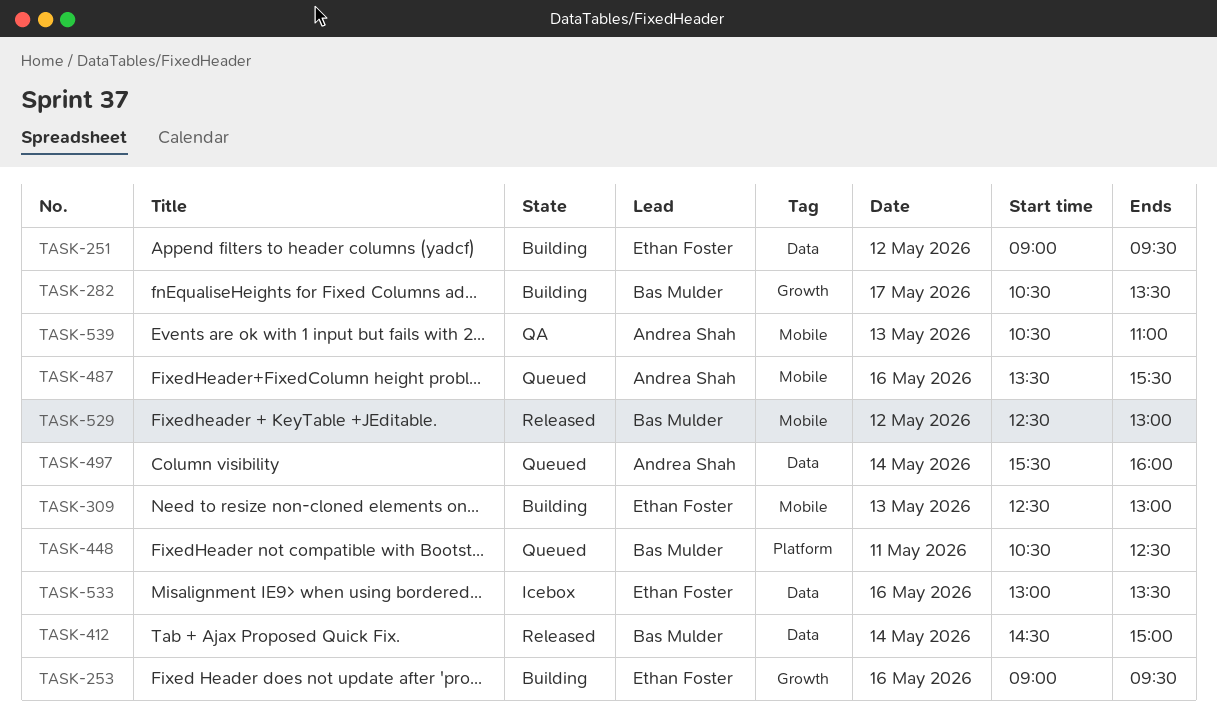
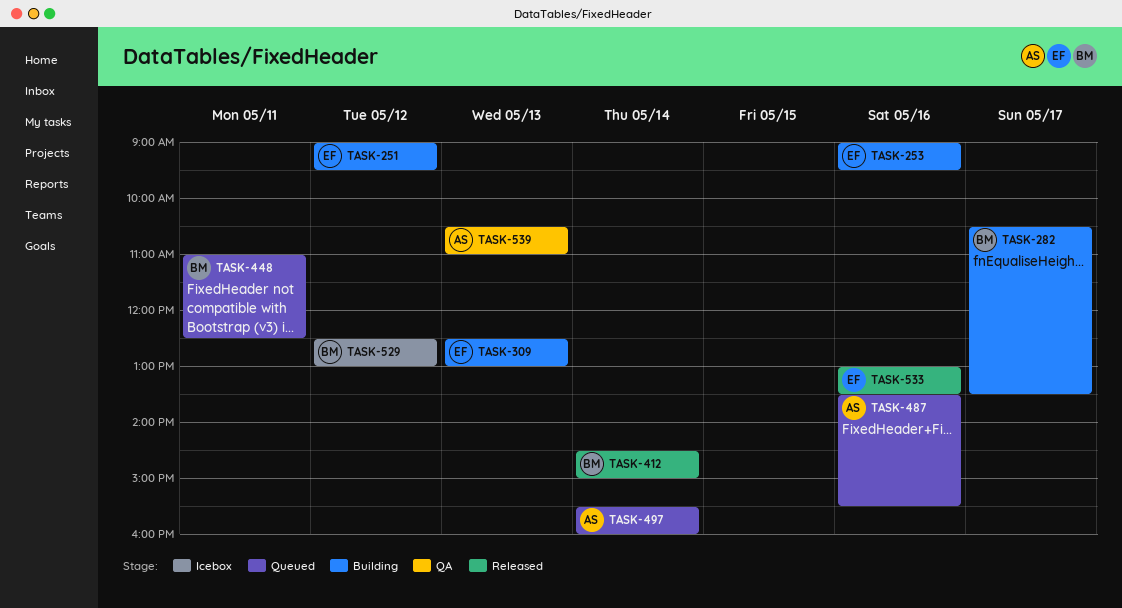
TASK-448, begins: 10:30 -> 11:00
TASK-529, status: Released -> Icebox
TASK-533, status: Icebox -> Released

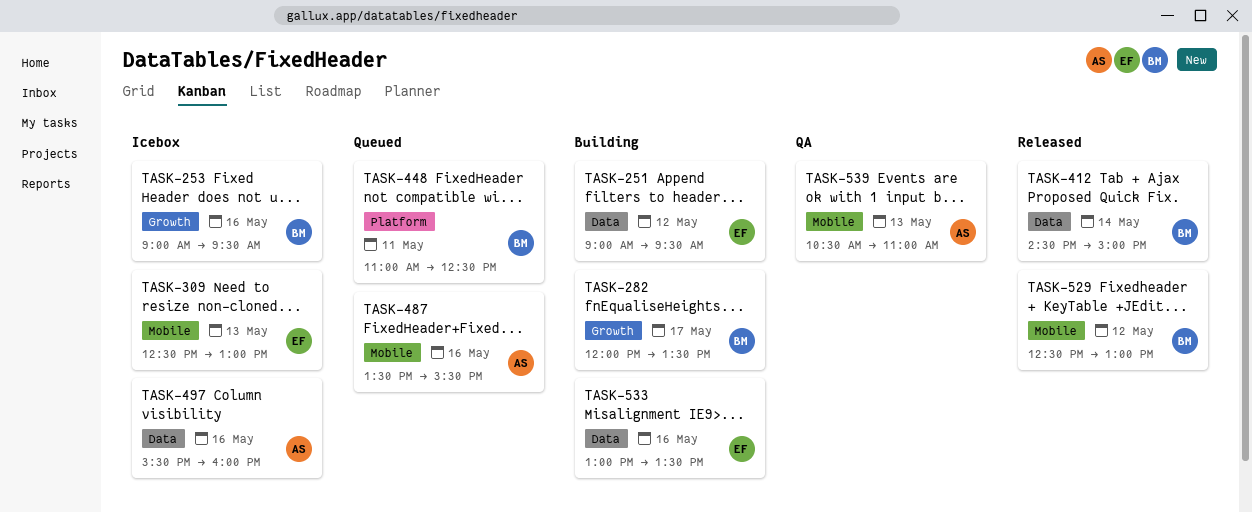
TASK-253, status: Building -> Icebox
TASK-253, owner: EF -> BM
TASK-282, begins: 10:30 -> 12:00
TASK-309, status: Building -> Icebox
TASK-497, status: Queued -> Icebox
TASK-497, day: May 14 -> May 16
TASK-529, status: Icebox -> Released
TASK-533, status: Released -> Building

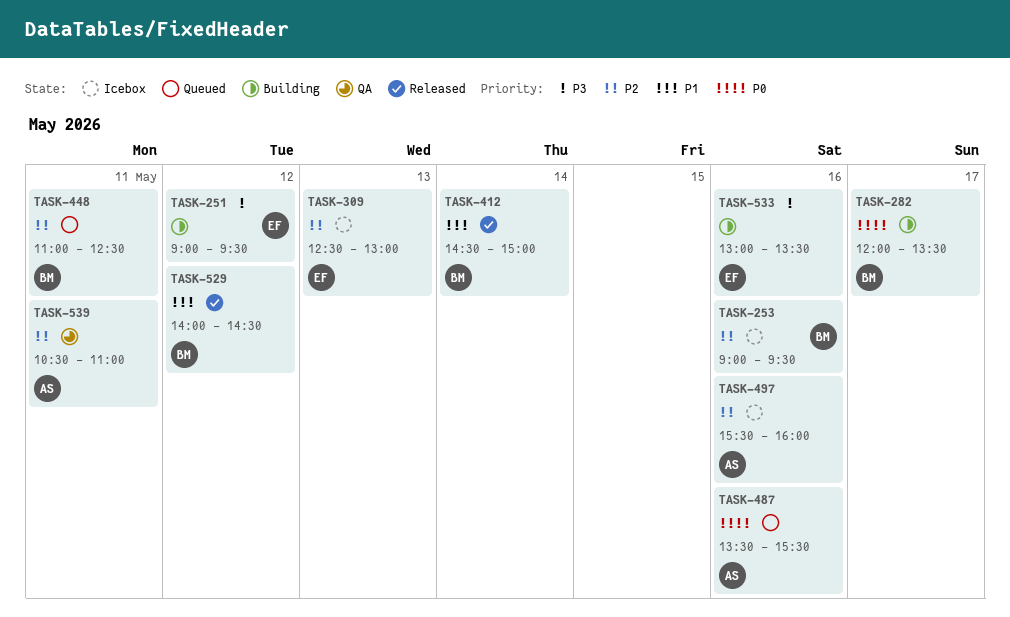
TASK-529, begins: 12:30 -> 14:00
TASK-529, ends: 13:00 -> 14:30
TASK-539, day: May 13 -> May 11

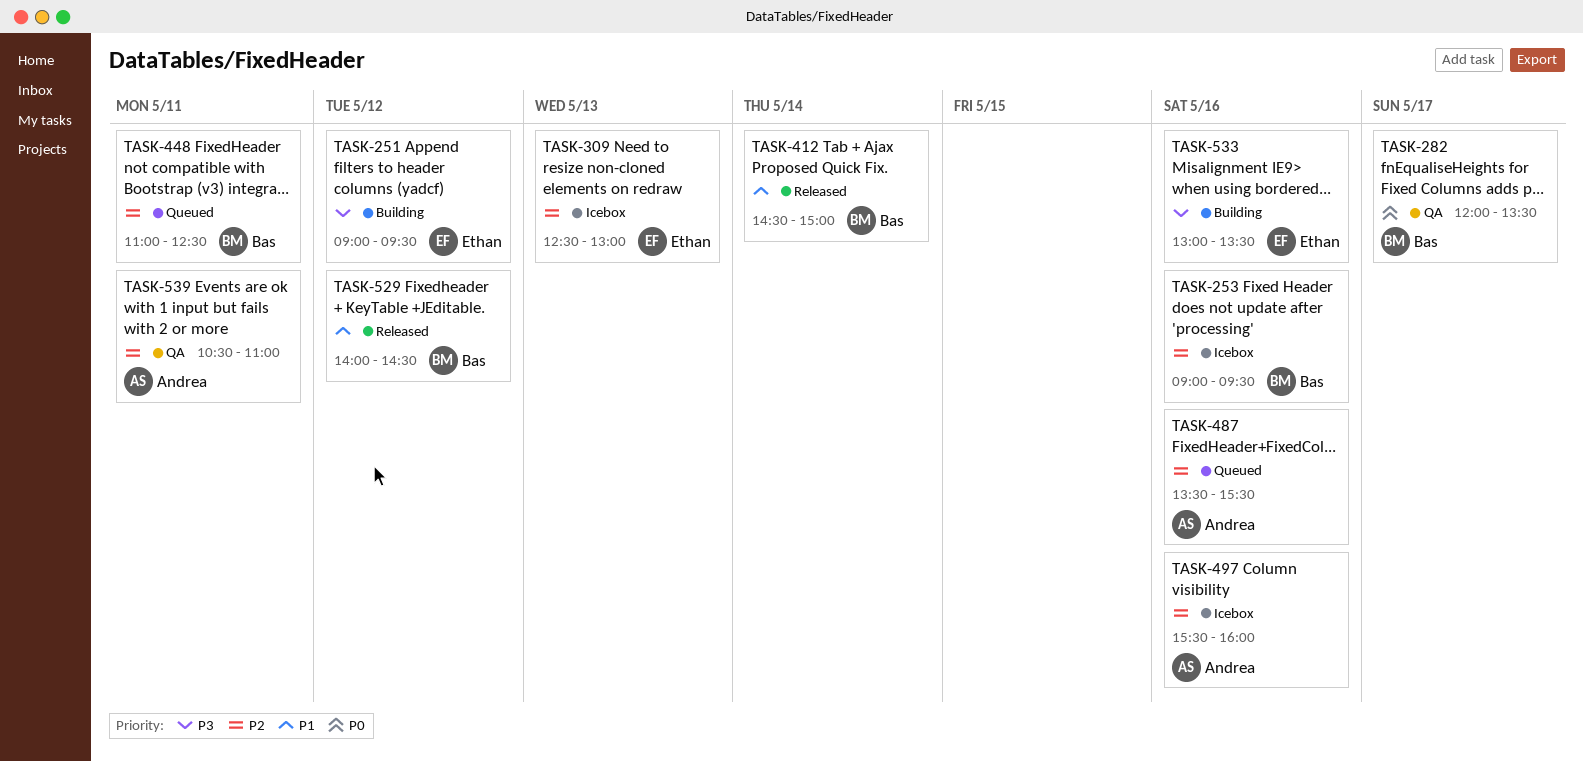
TASK-282, status: Building -> QA
TASK-487, priority: P0 -> P2

